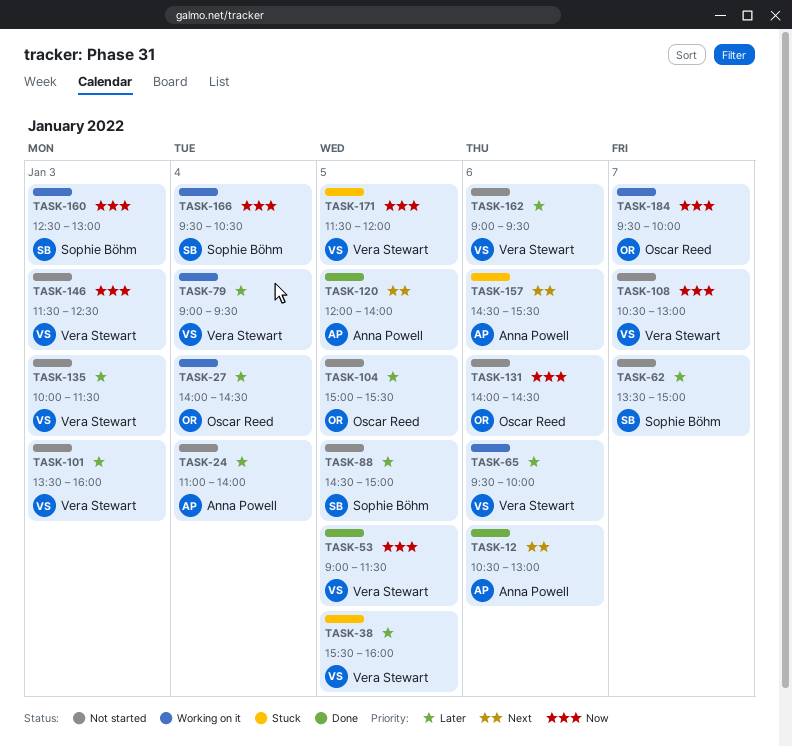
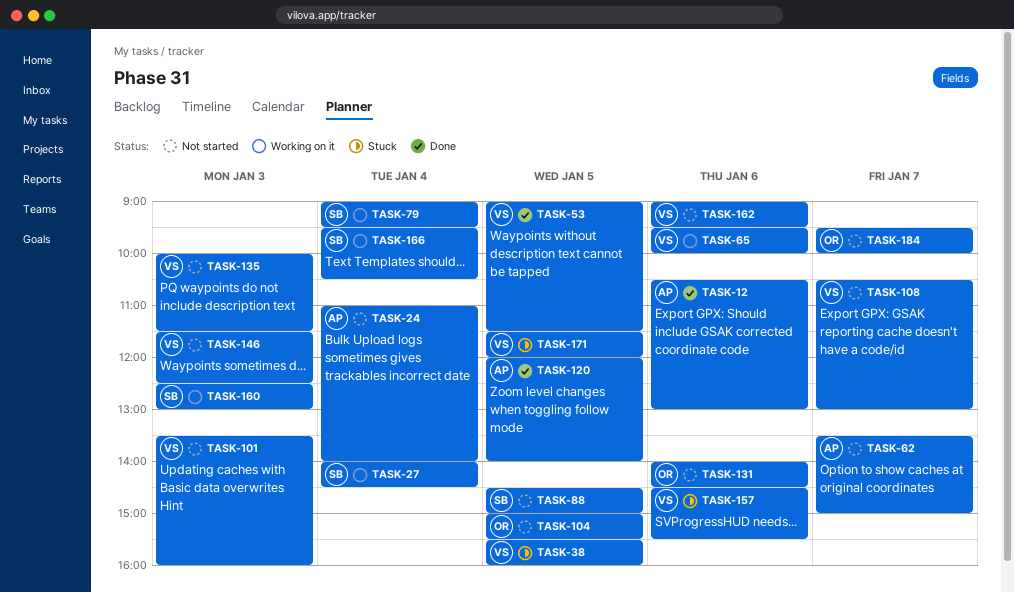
TASK-27, owner: Oscar Reed -> Sophie Böhm
TASK-62, owner: Sophie Böhm -> Anna Powell
TASK-79, owner: Vera Stewart -> Sophie Böhm
TASK-157, owner: Anna Powell -> Vera Stewart
TASK-184, status: Working on it -> Not started

